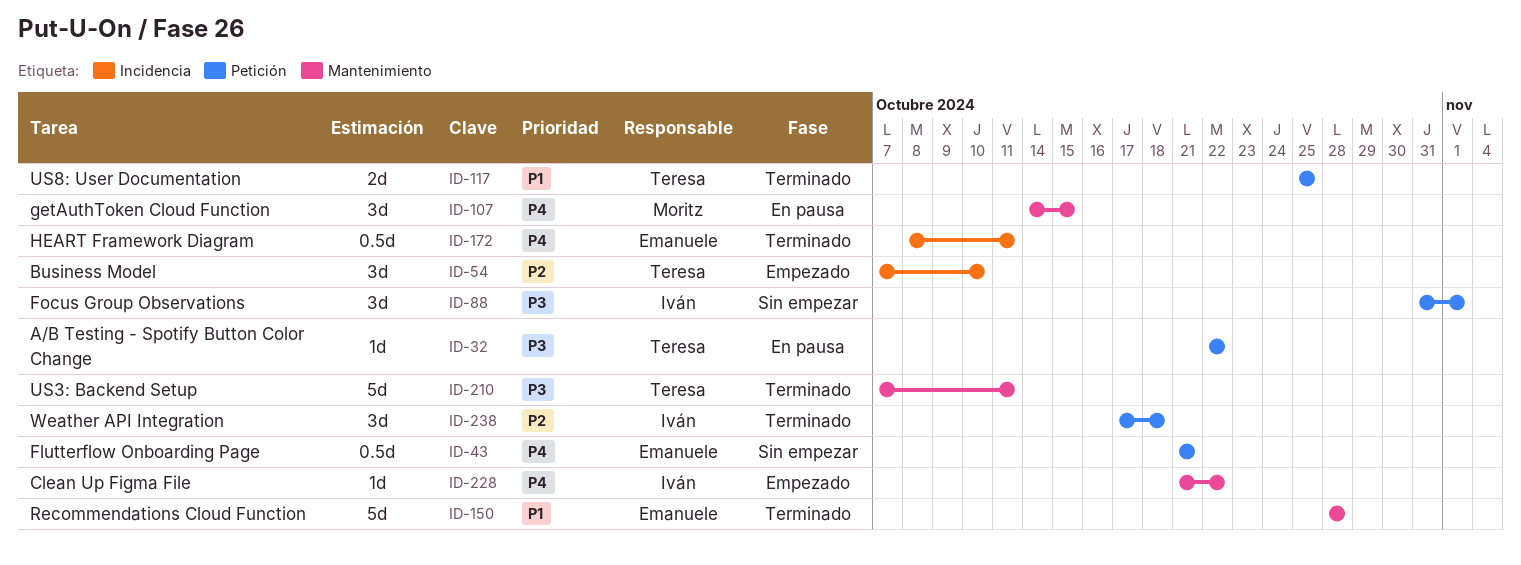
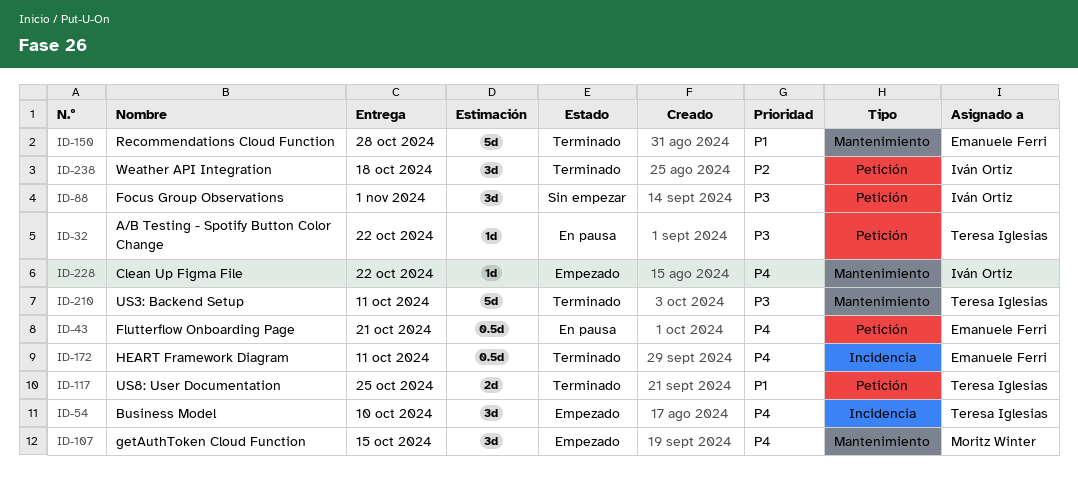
ID-43, status: Sin empezar -> En pausa
ID-54, priority: P2 -> P4
ID-107, status: En pausa -> Empezado

